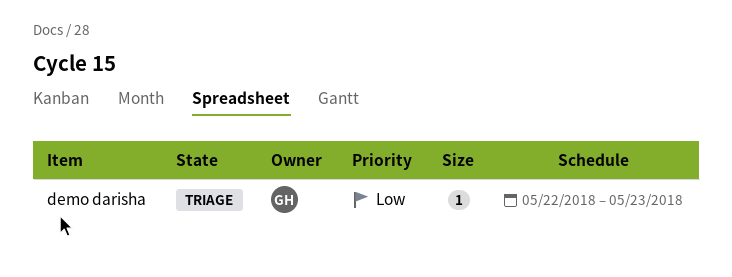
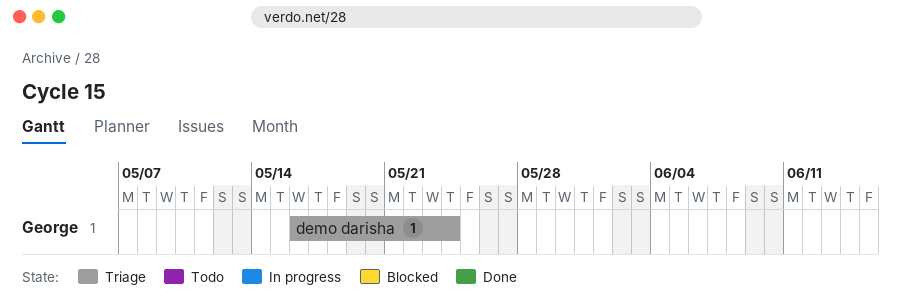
demo darisha, start: May 22 -> May 16
demo darisha, due: May 23 -> May 24

